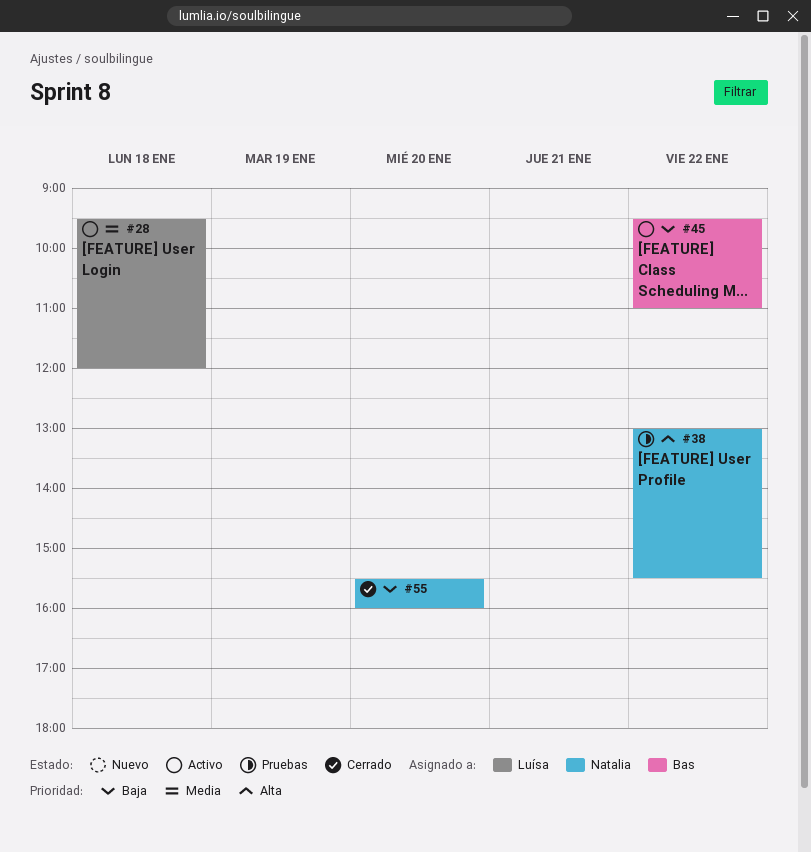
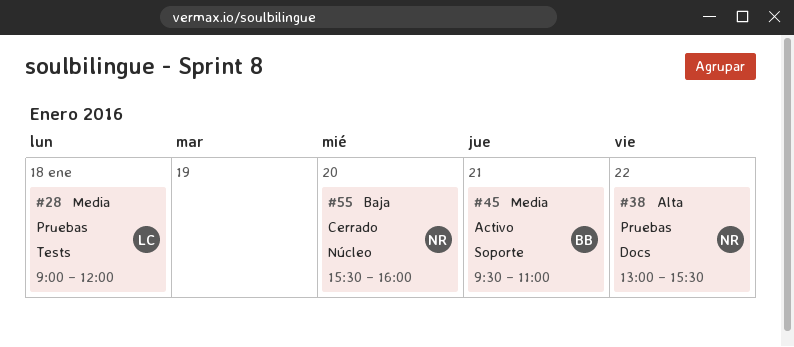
#28, status: Activo -> Pruebas
#28, begins: 09:30 -> 09:00
#45, priority: Baja -> Media
#45, day: Jan 22 -> Jan 21

